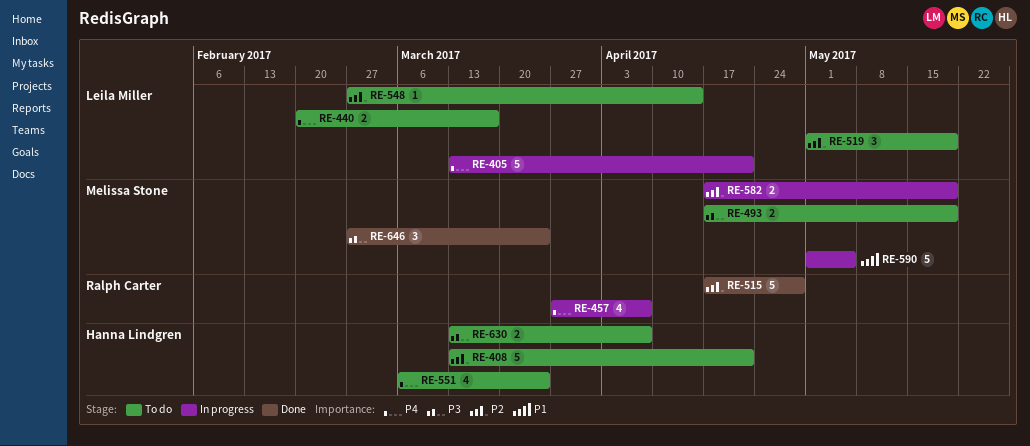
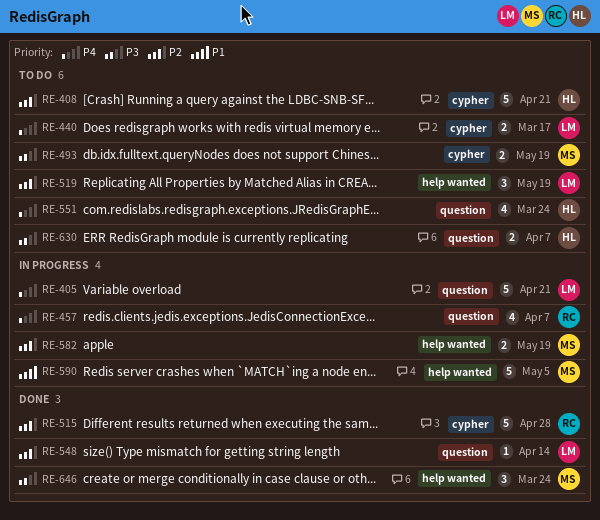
RE-548, status: To do -> Done

